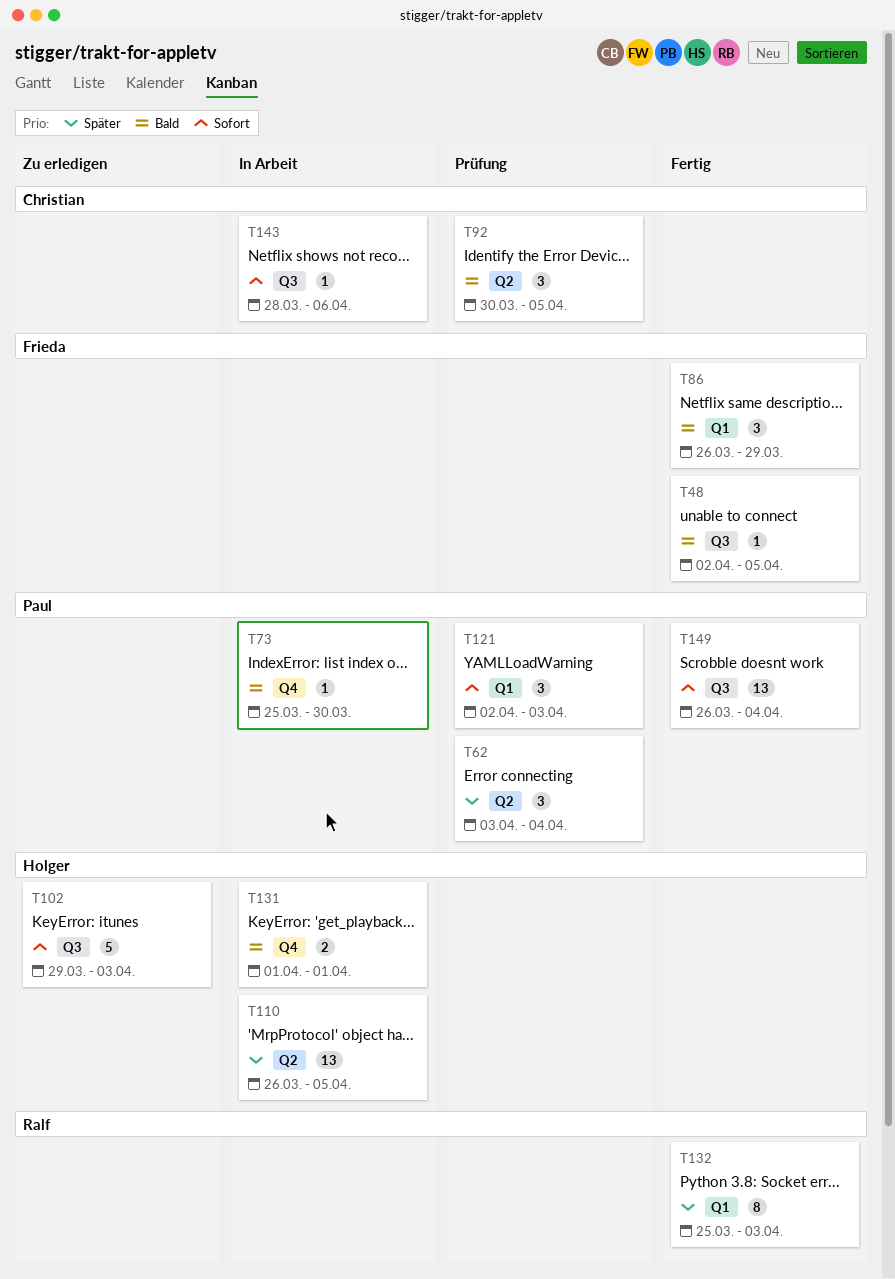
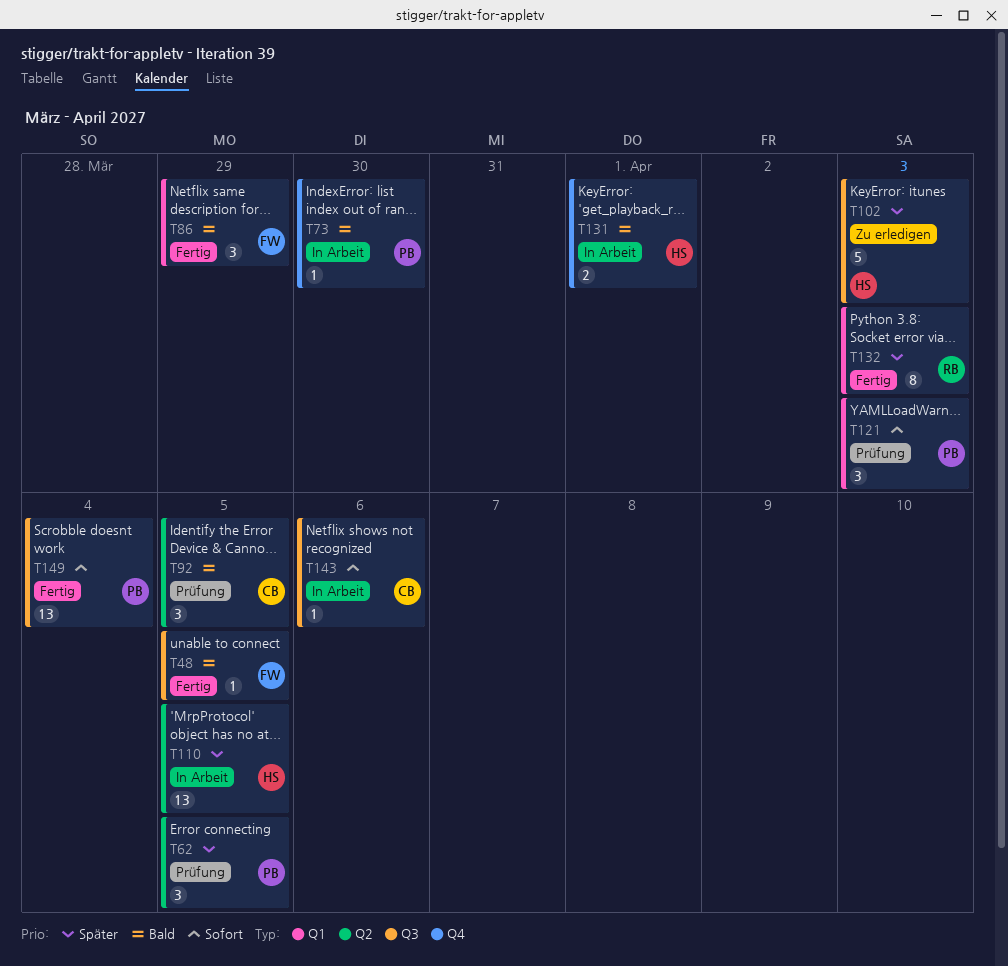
T62, due: Apr 4 -> Apr 5
T102, priority: Sofort -> Später

